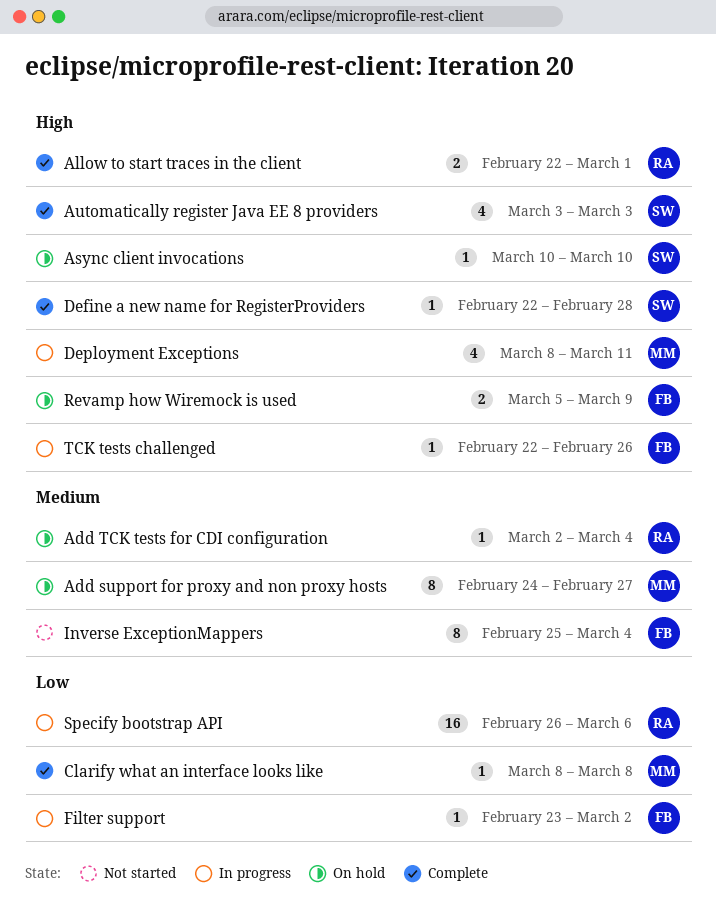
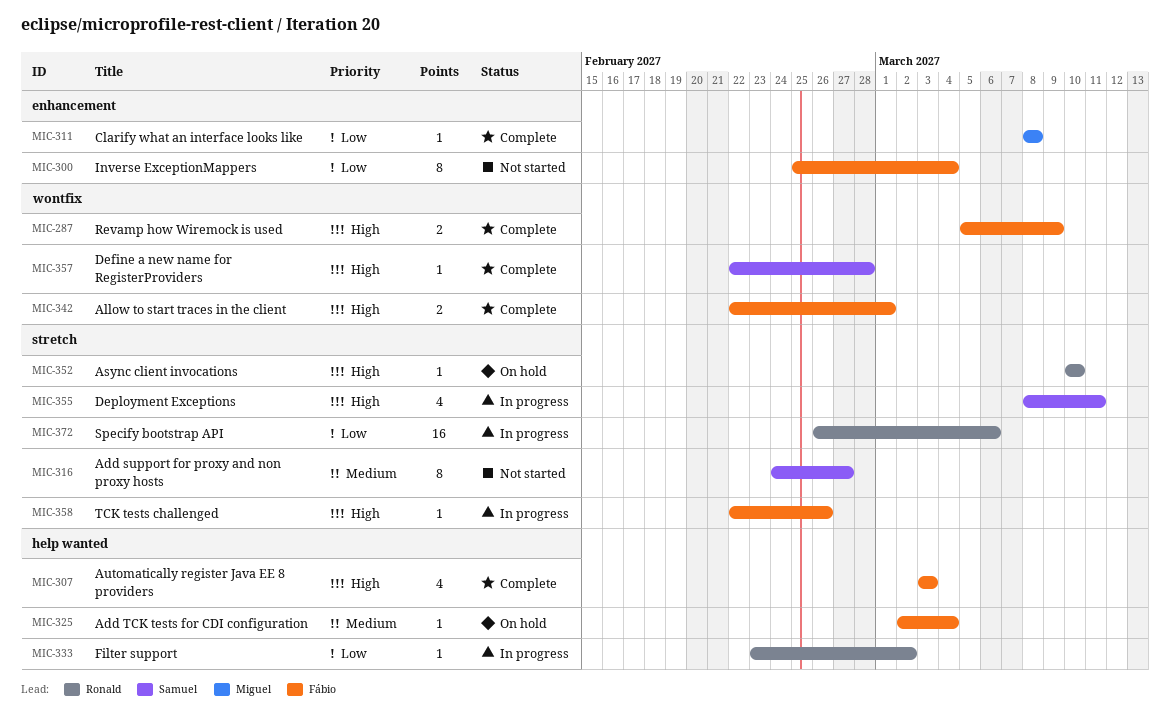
Add support for proxy and non proxy hosts, status: On hold -> Not started
Add support for proxy and non proxy hosts, owner: Miguel -> Samuel
Add TCK tests for CDI configuration, owner: Ronald -> Fábio
Allow to start traces in the client, owner: Ronald -> Fábio
Async client invocations, owner: Samuel -> Ronald
Automatically register Java EE 8 providers, owner: Samuel -> Fábio
Deployment Exceptions, owner: Miguel -> Samuel
Filter support, owner: Fábio -> Ronald
Inverse ExceptionMappers, priority: Medium -> Low
Revamp how Wiremock is used, status: On hold -> Complete

